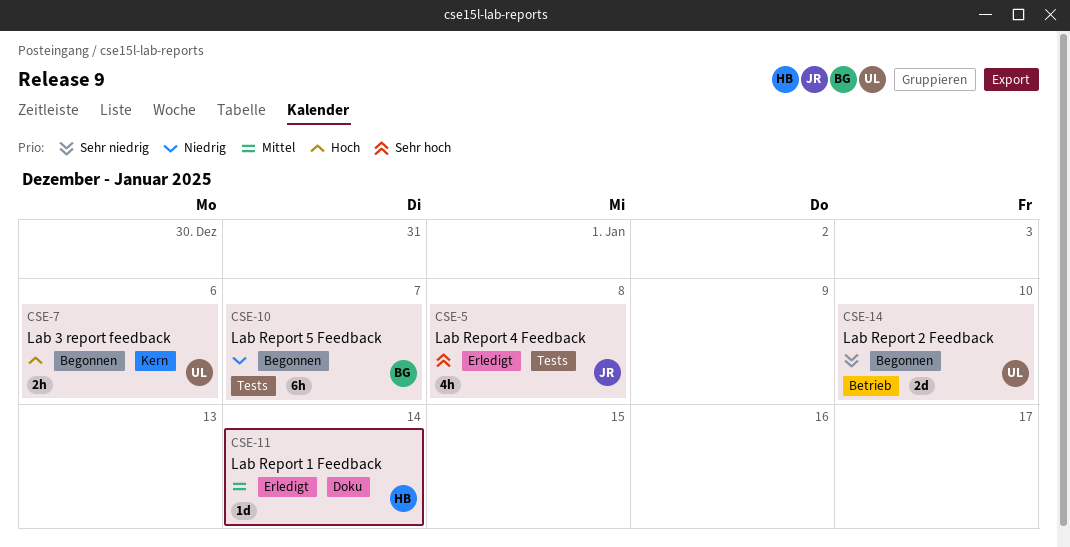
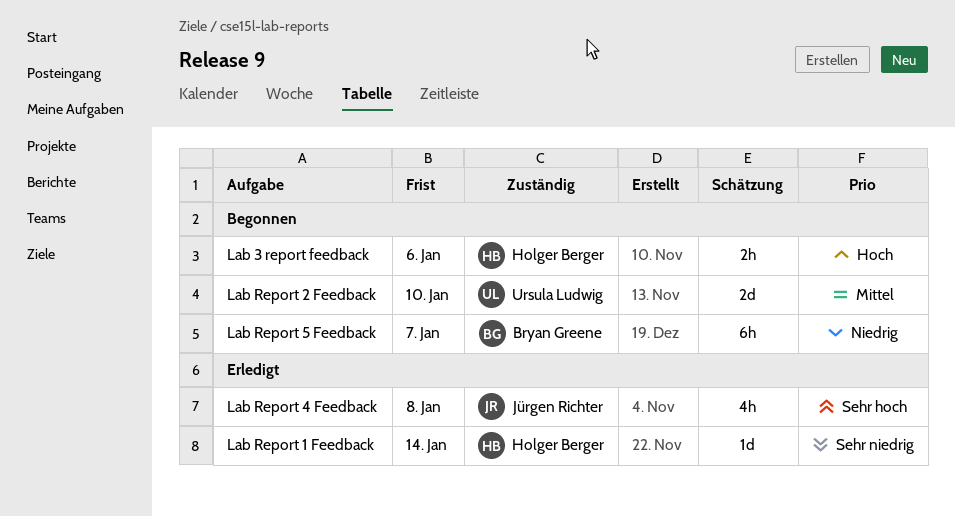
Lab 3 report feedback, owner: Ursula Ludwig -> Holger Berger
Lab Report 1 Feedback, priority: Mittel -> Sehr niedrig
Lab Report 2 Feedback, priority: Sehr niedrig -> Mittel

